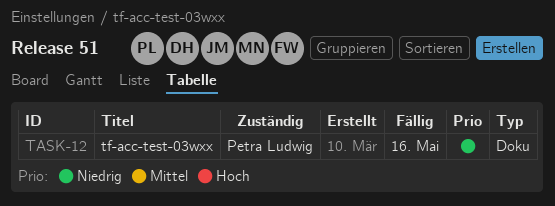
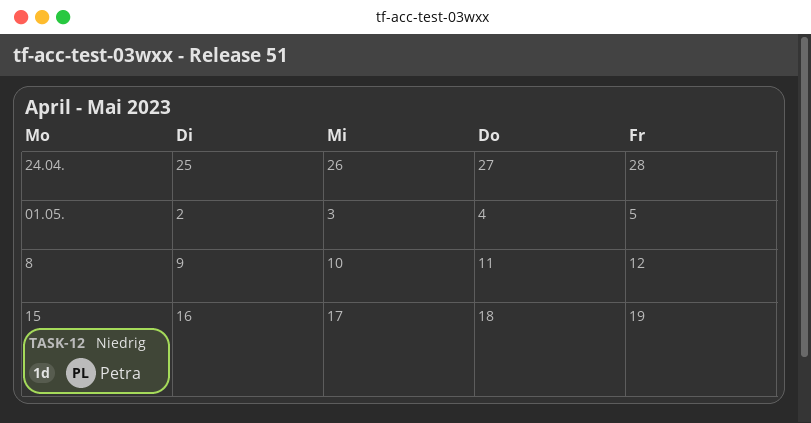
TASK-12, due: May 16 -> May 15

